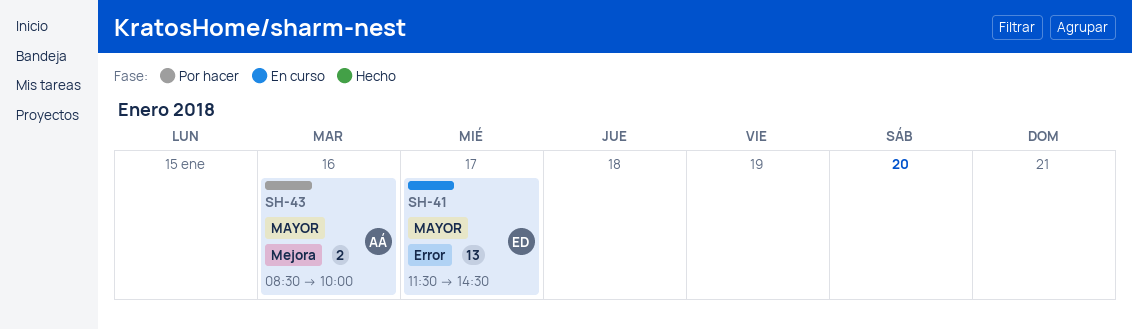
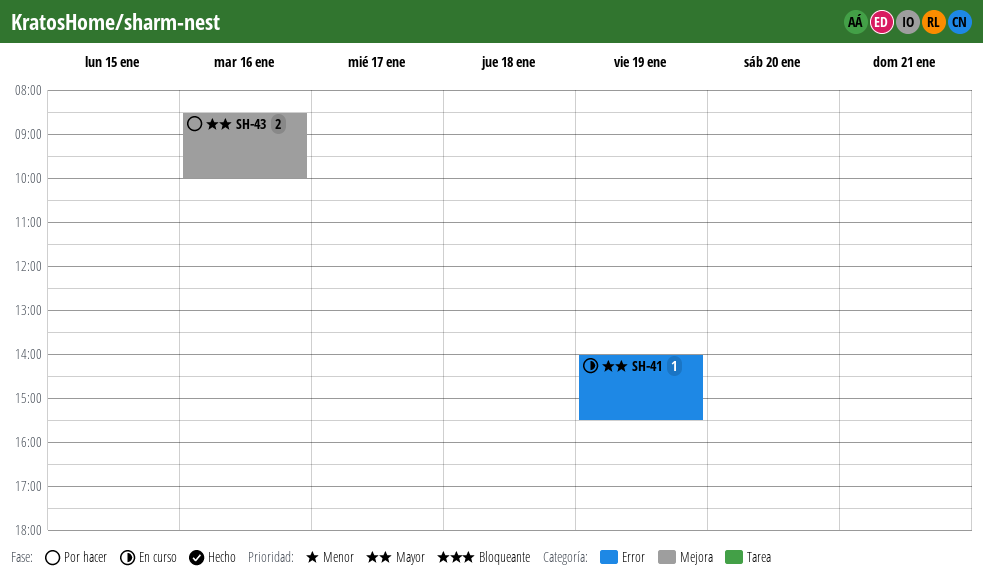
SH-41, estimate: 13 -> 1
SH-41, day: Jan 17 -> Jan 19
SH-41, begins: 11:30 -> 14:00
SH-41, ends: 14:30 -> 15:30

